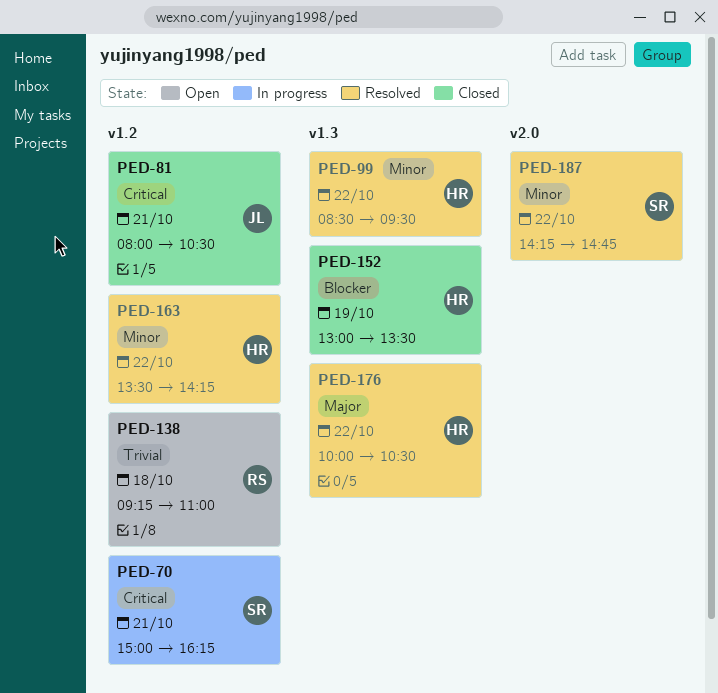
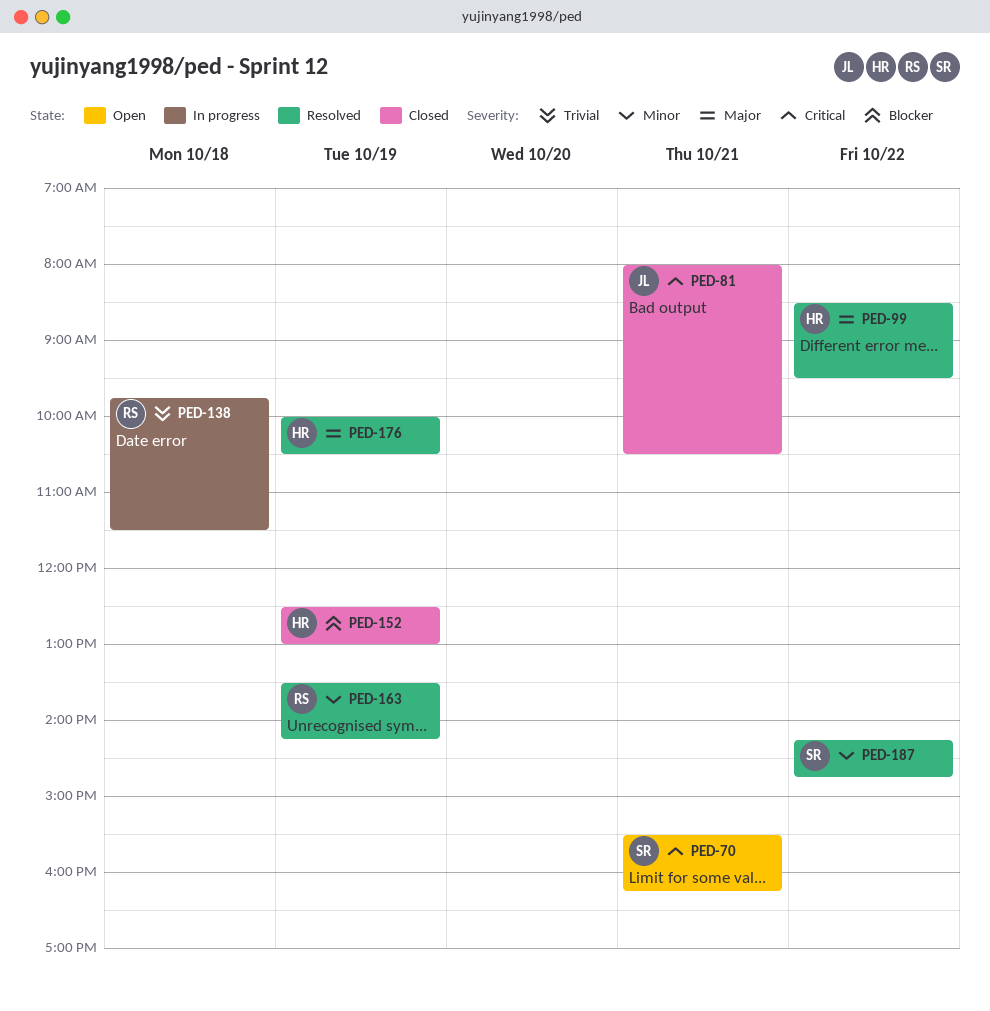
PED-70, status: In progress -> Open
PED-70, begins: 15:00 -> 15:30
PED-99, priority: Minor -> Major
PED-138, status: Open -> In progress
PED-138, begins: 09:15 -> 09:45
PED-138, ends: 11:00 -> 11:30
PED-152, begins: 13:00 -> 12:30
PED-152, ends: 13:30 -> 13:00
PED-163, owner: HR -> RS
PED-163, day: Oct 22 -> Oct 19
PED-176, day: Oct 22 -> Oct 19

